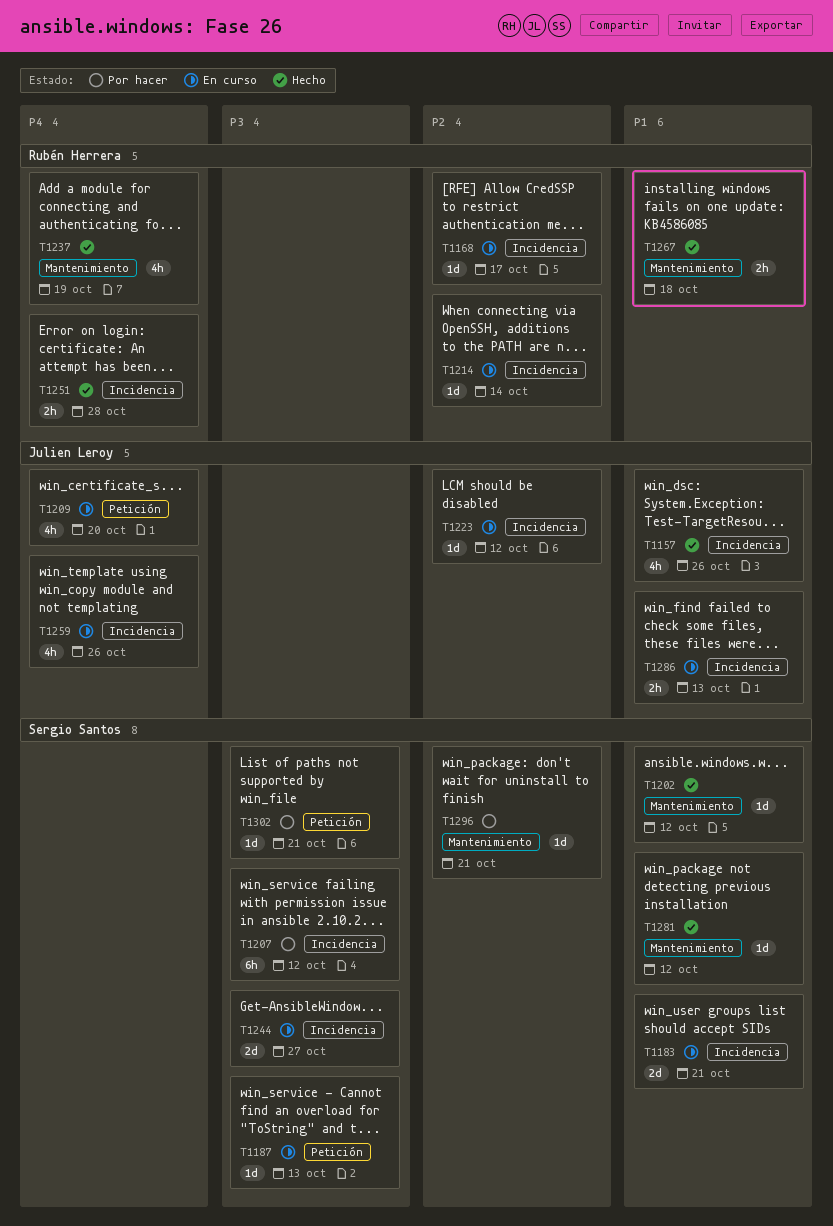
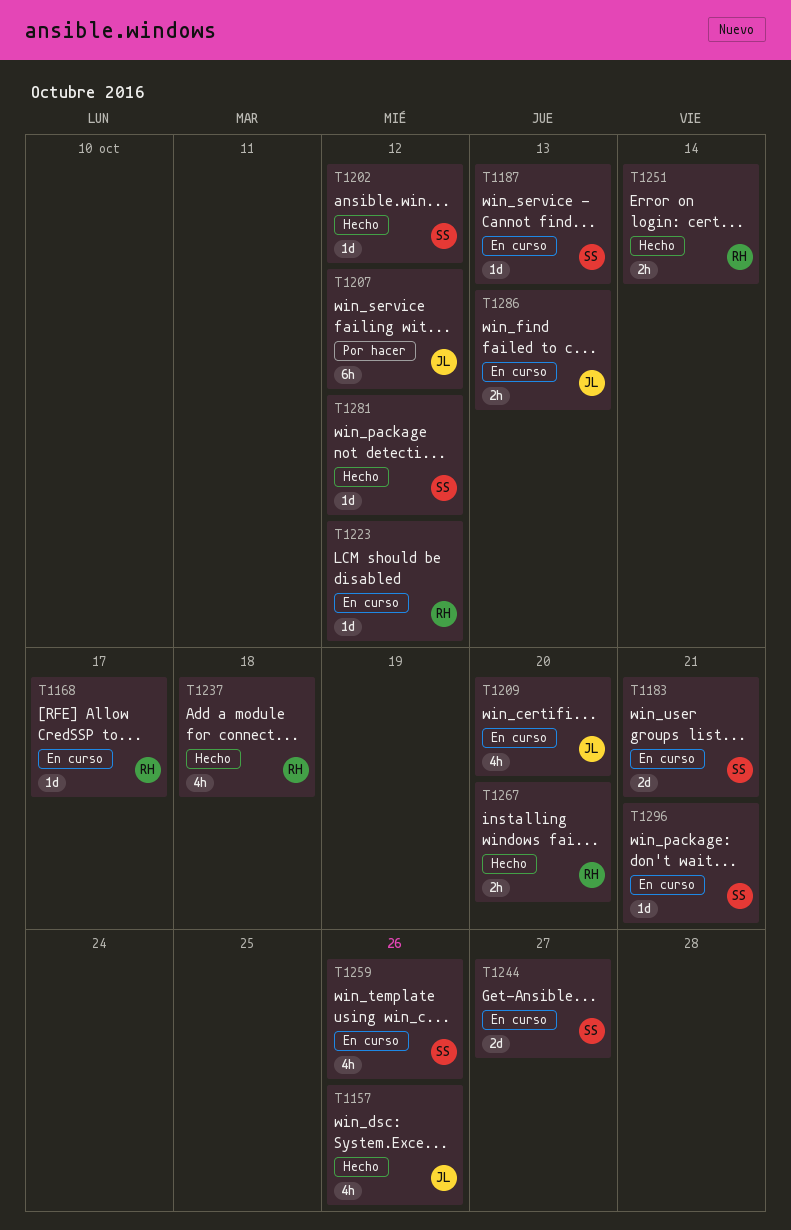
T1207, owner: Sergio Santos -> Julien Leroy
T1214: present -> none
T1223, owner: Julien Leroy -> Rubén Herrera
T1237, due: Oct 19 -> Oct 18
T1251, due: Oct 28 -> Oct 14
T1259, owner: Julien Leroy -> Sergio Santos
T1267, due: Oct 18 -> Oct 20
T1296, status: Por hacer -> En curso
T1302: present -> none

